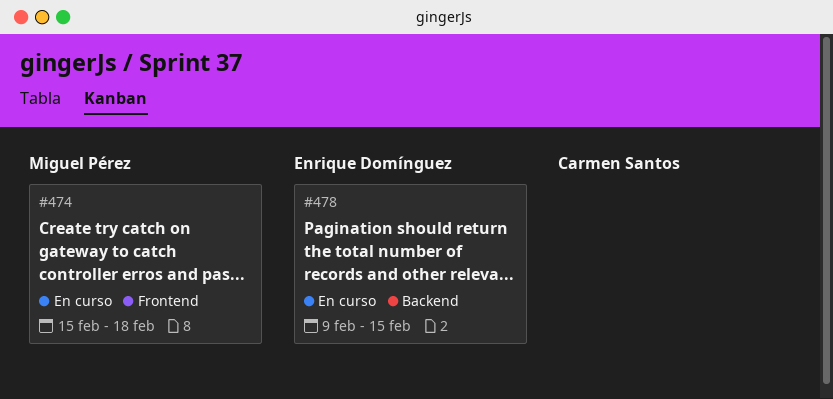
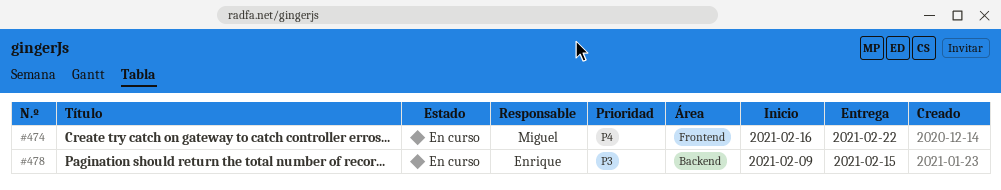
#474, start: Feb 15 -> Feb 16
#474, due: Feb 18 -> Feb 22

